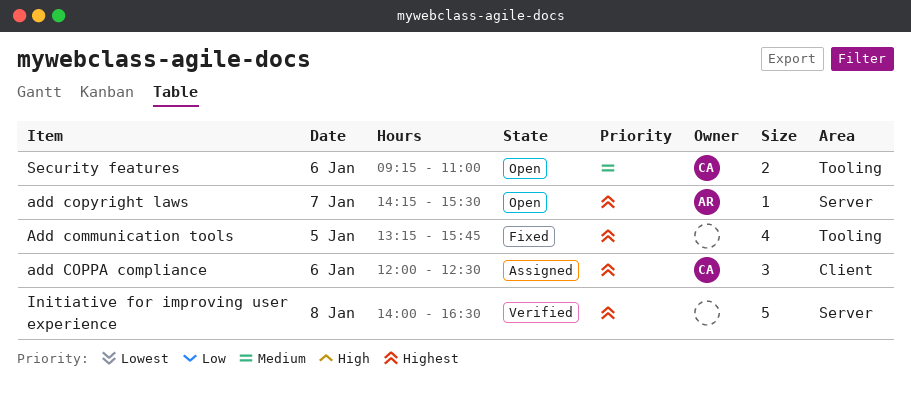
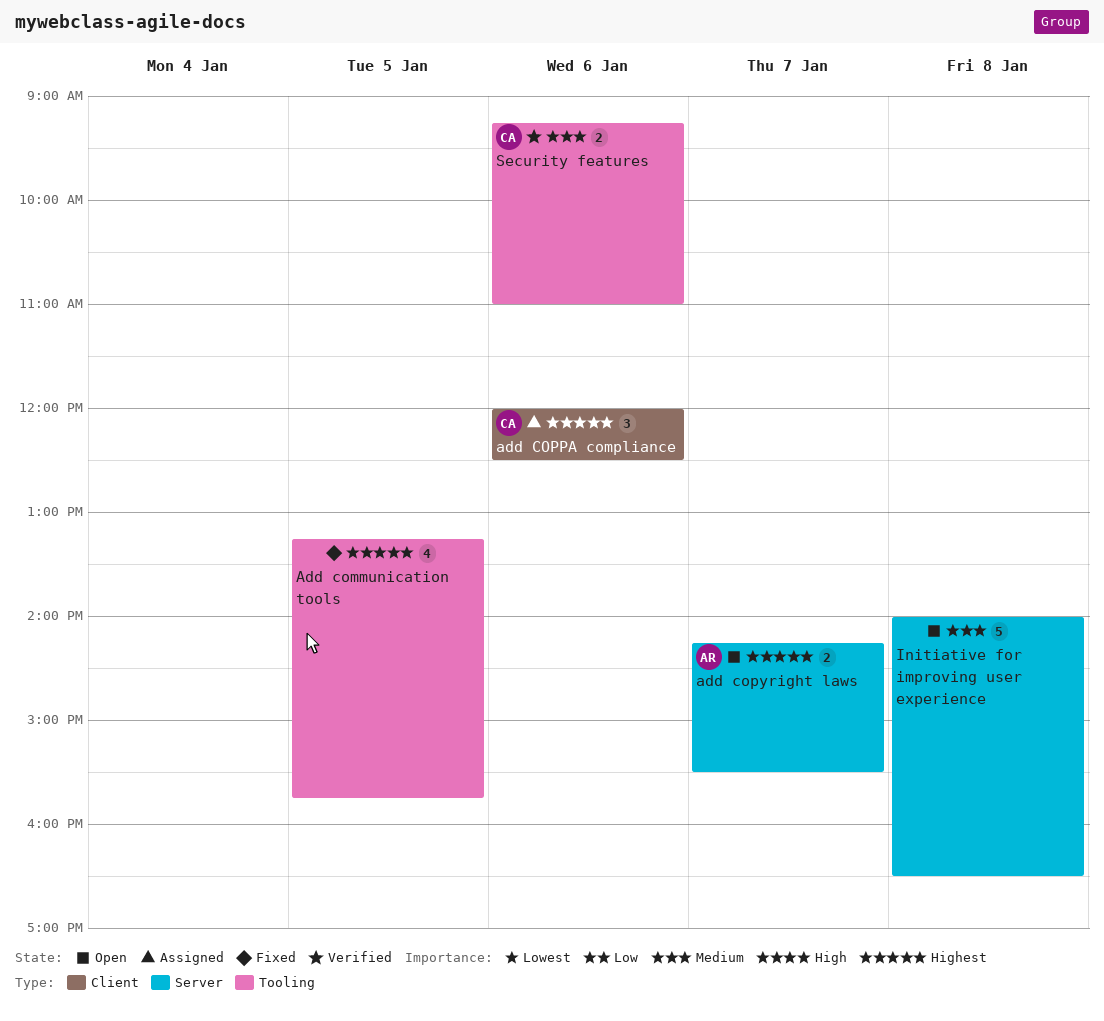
add copyright laws, estimate: 1 -> 2
Initiative for improving user experience, status: Verified -> Open
Initiative for improving user experience, priority: Highest -> Medium
Security features, status: Open -> Verified

